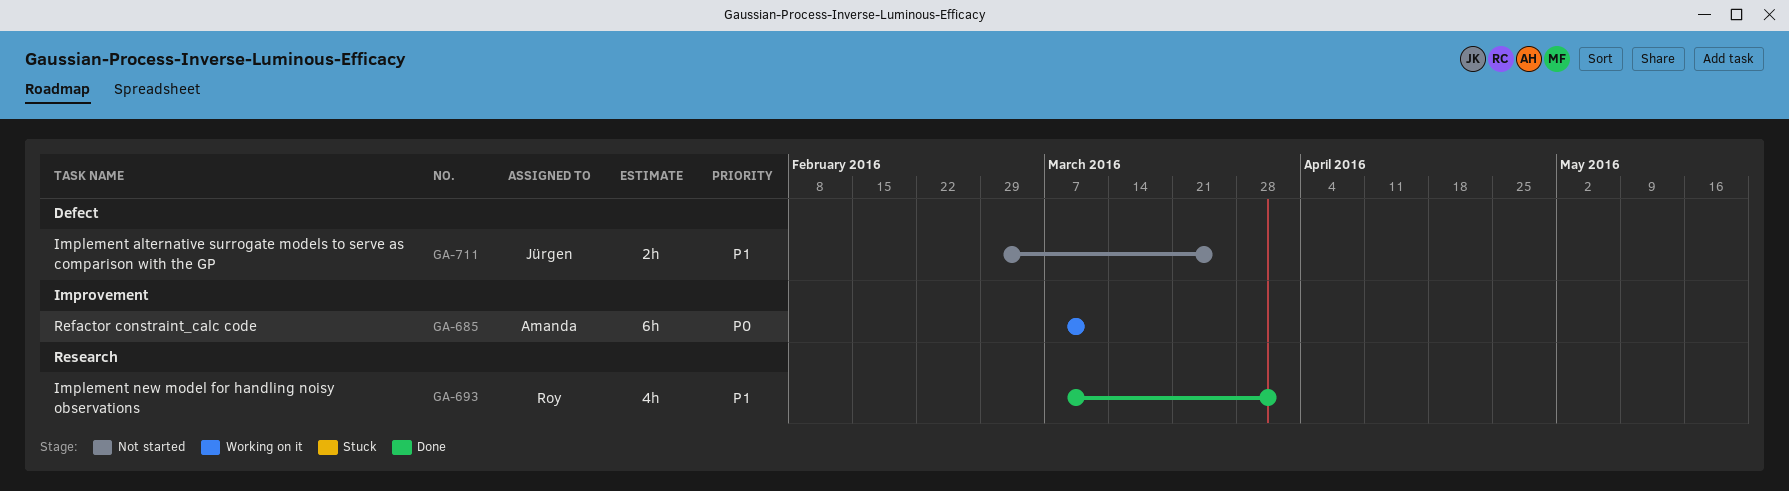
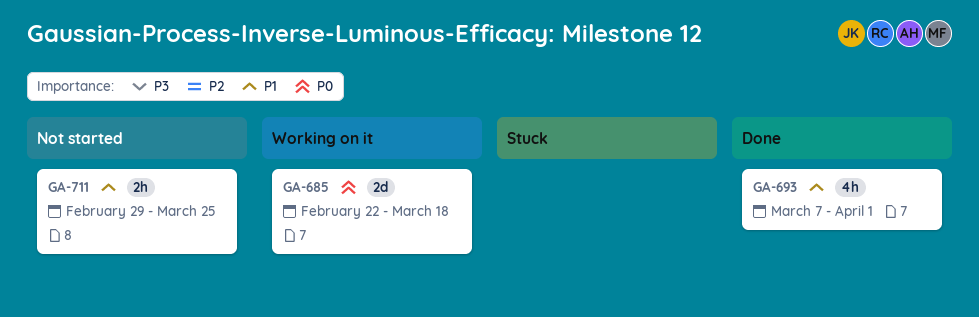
GA-685, estimate: 6h -> 2d
GA-685, start: Mar 7 -> Feb 22
GA-685, due: Mar 11 -> Mar 18

